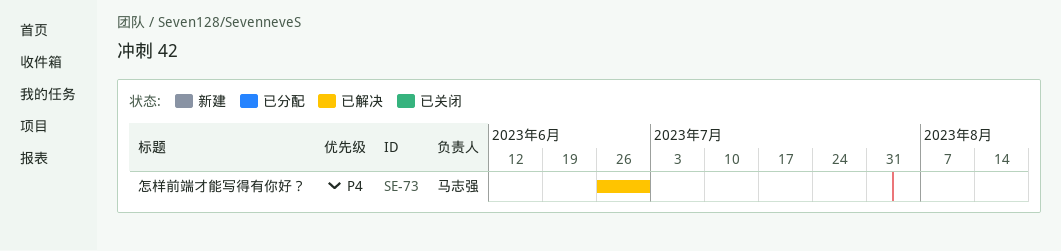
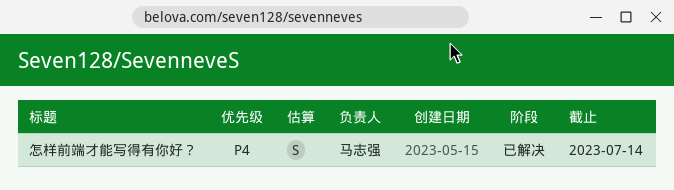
怎样前端才能写得有你好？, due: Jun 30 -> Jul 14

